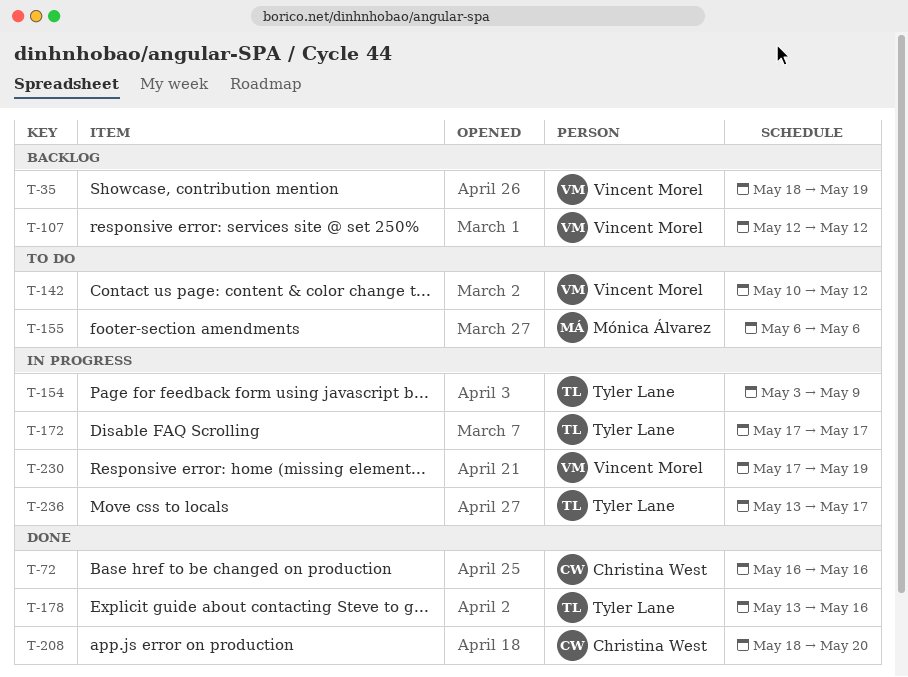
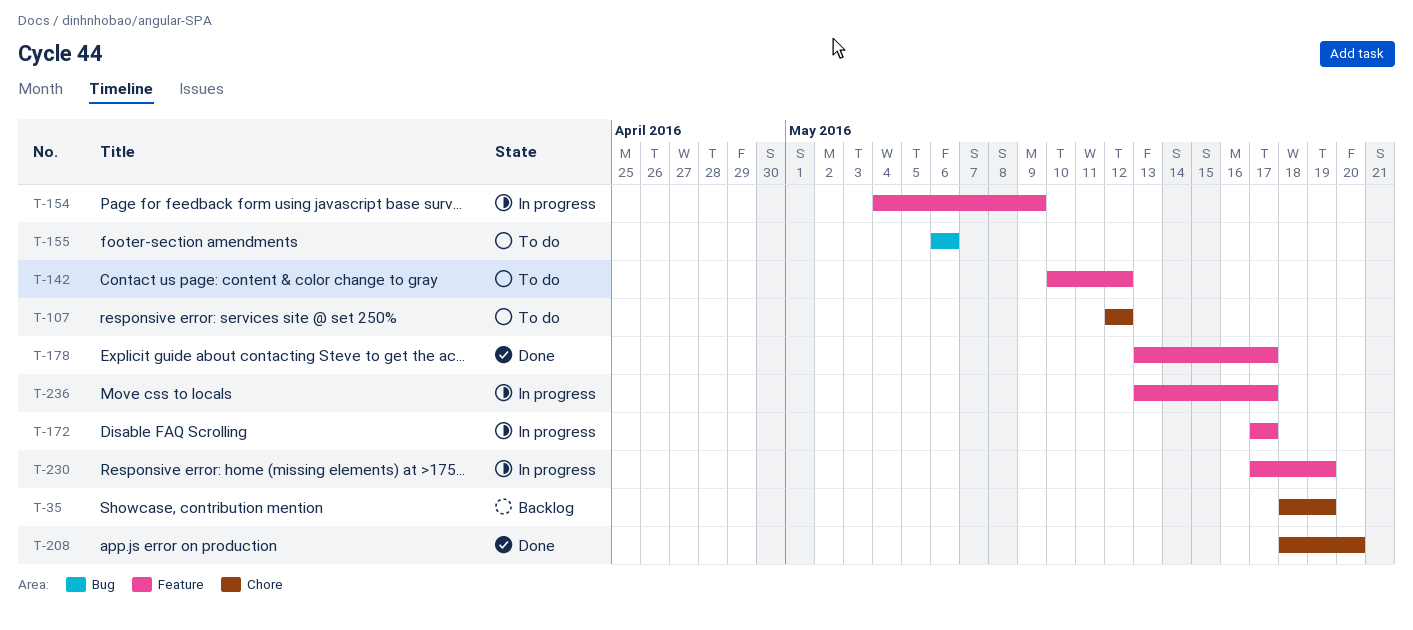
T-72: present -> none
T-107, status: Backlog -> To do
T-154, start: May 3 -> May 4
T-178, due: May 16 -> May 17

